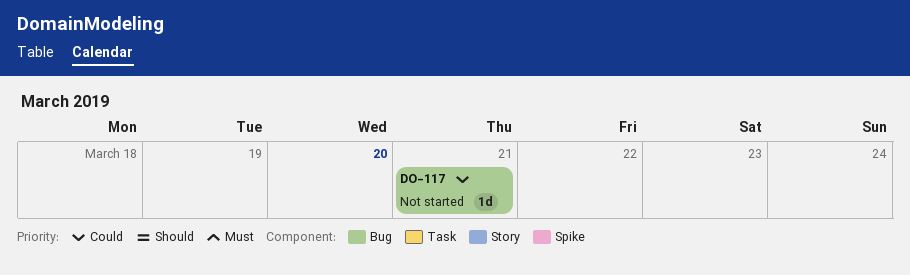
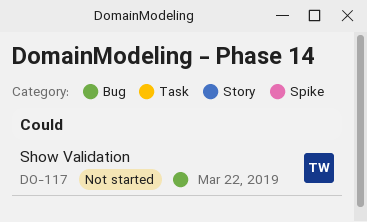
DO-117, due: Mar 21 -> Mar 22

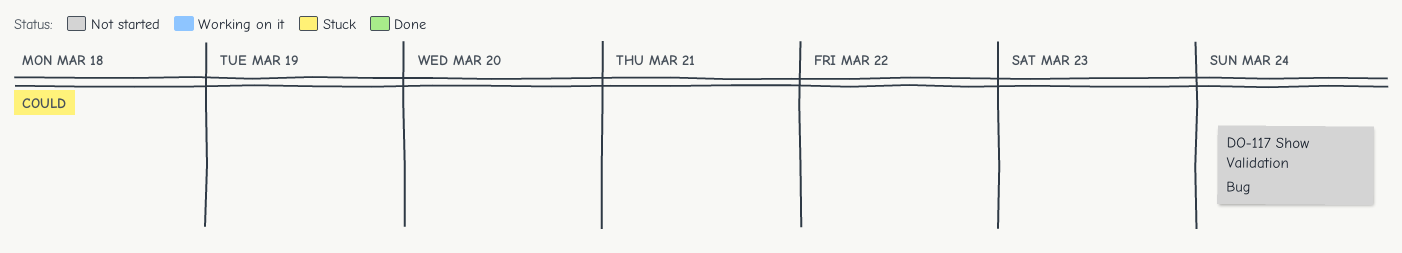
DO-117, due: Mar 22 -> Mar 24

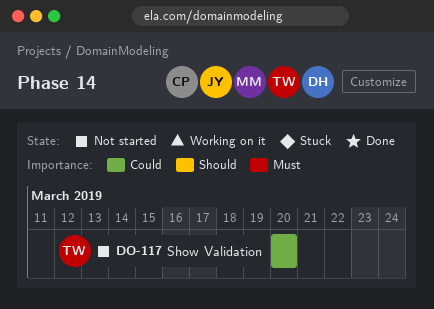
DO-117, due: Mar 24 -> Mar 20

